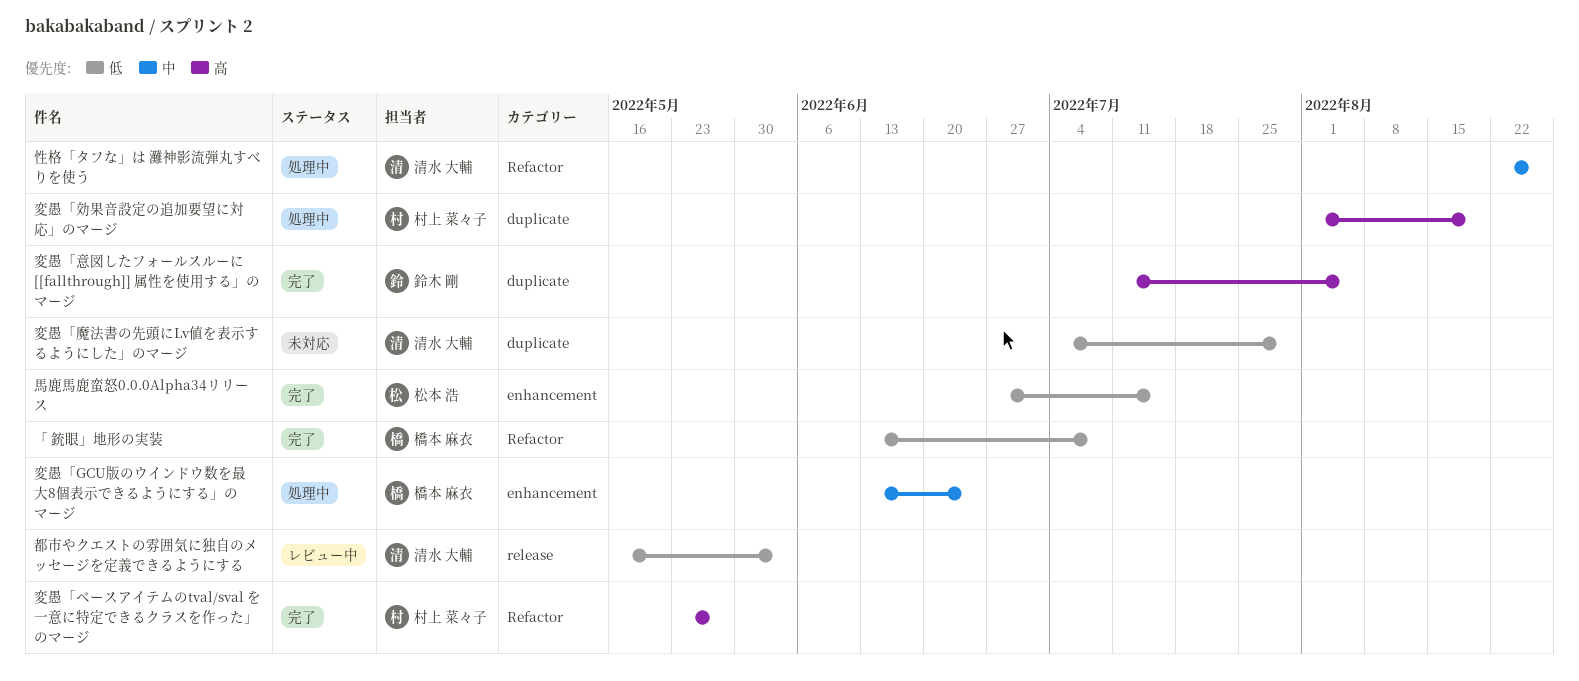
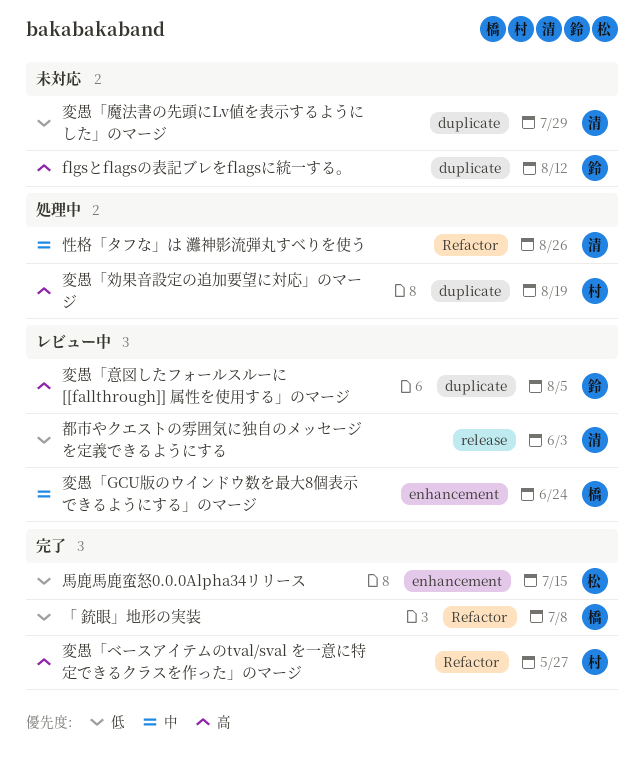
flgsとflagsの表記ブレをflagsに統一する。: none -> present
変愚「GCU版のウインドウ数を最大8個表示できるようにする」のマージ, status: 処理中 -> レビュー中
変愚「意図したフォールスルーに [[fallthrough]] 属性を使用する」のマージ, status: 完了 -> レビュー中

